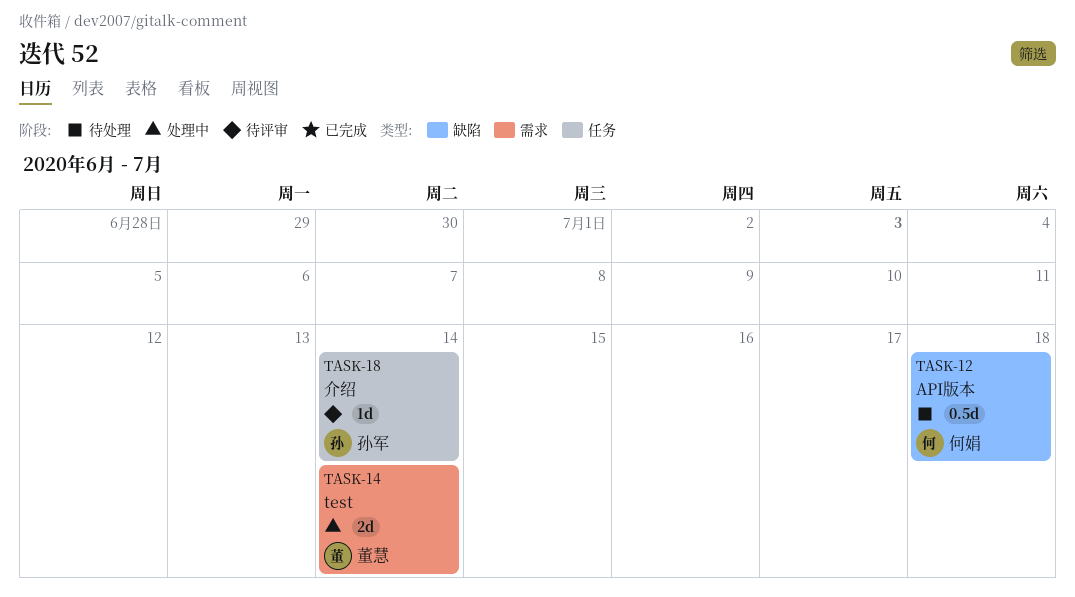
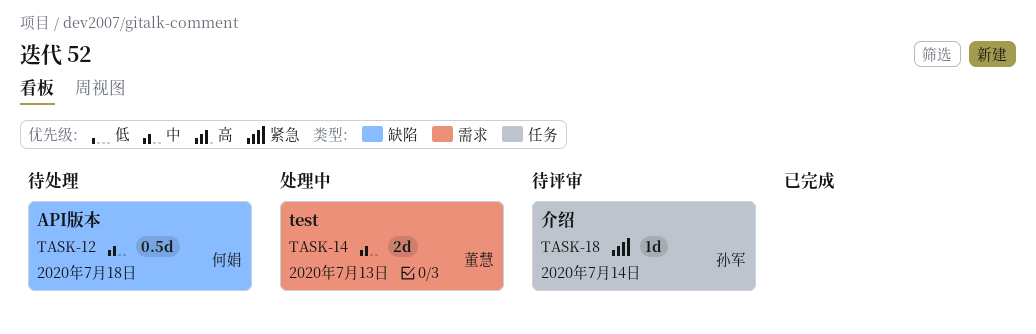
TASK-14, due: Jul 14 -> Jul 13

